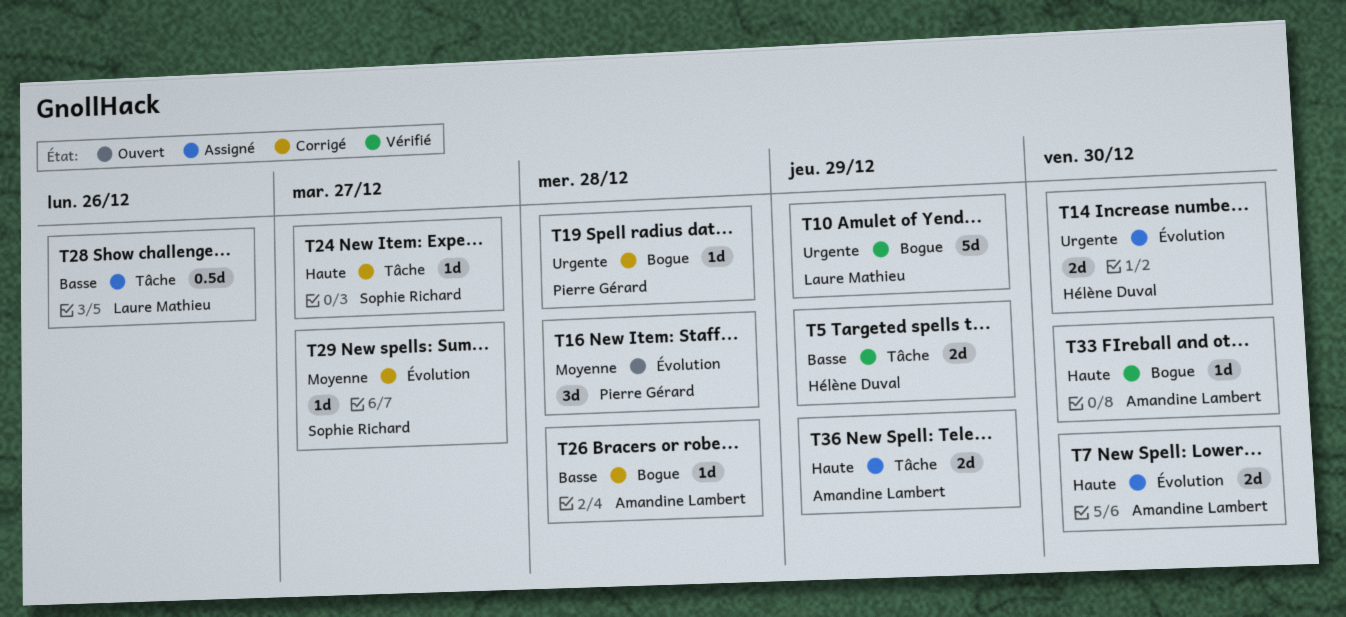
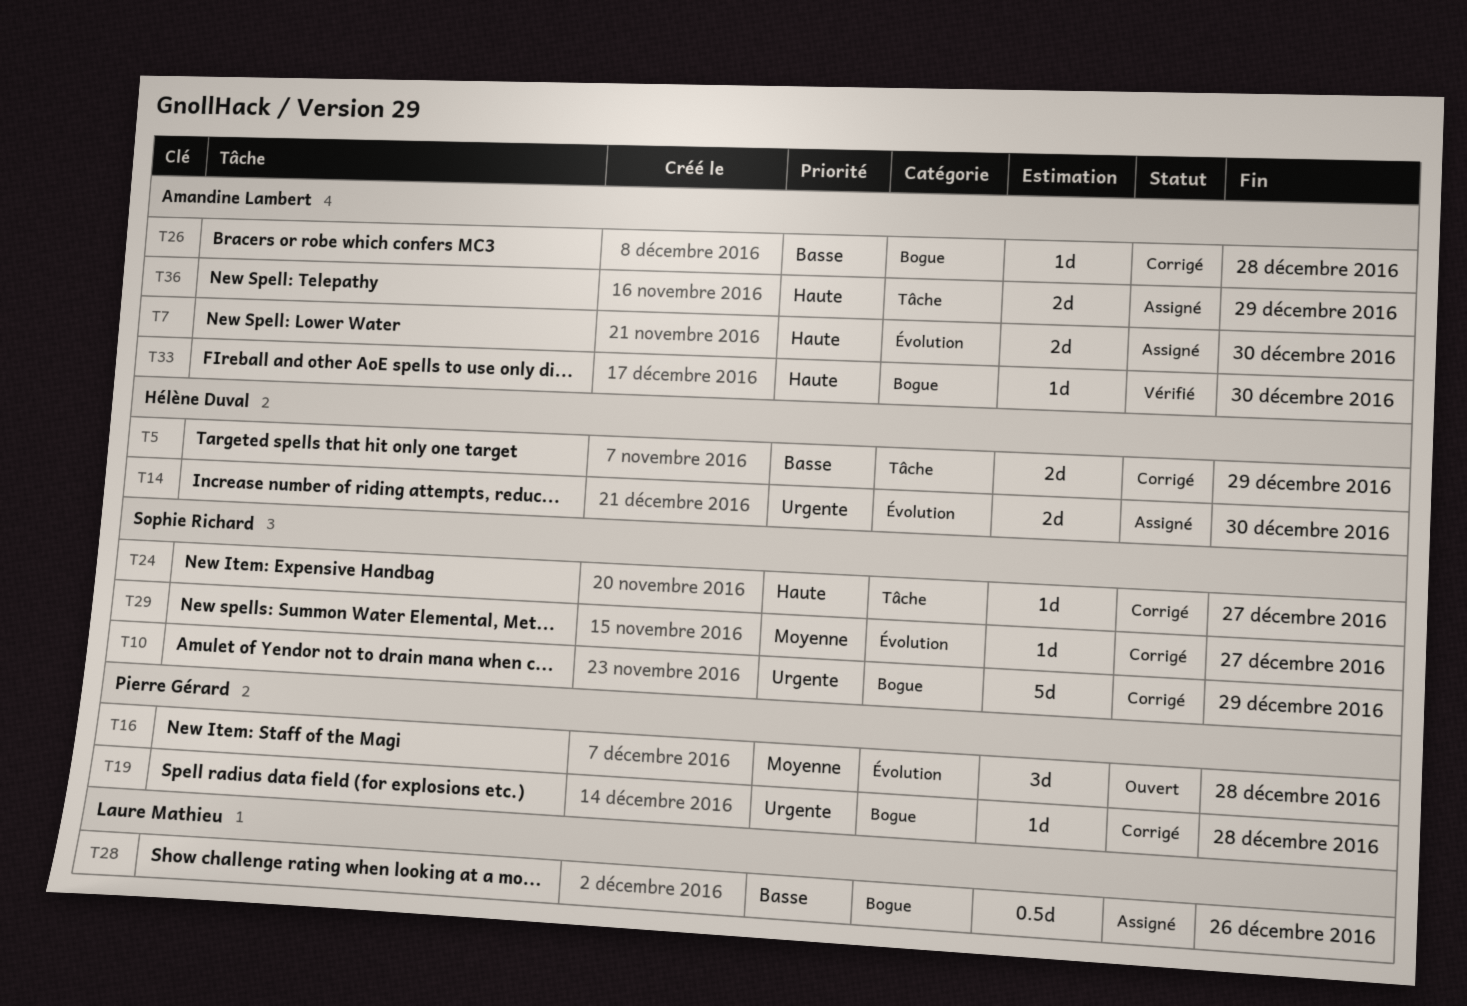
T5, status: Vérifié -> Corrigé
T10, status: Vérifié -> Corrigé
T10, owner: Laure Mathieu -> Sophie Richard
T28, label: Tâche -> Bogue

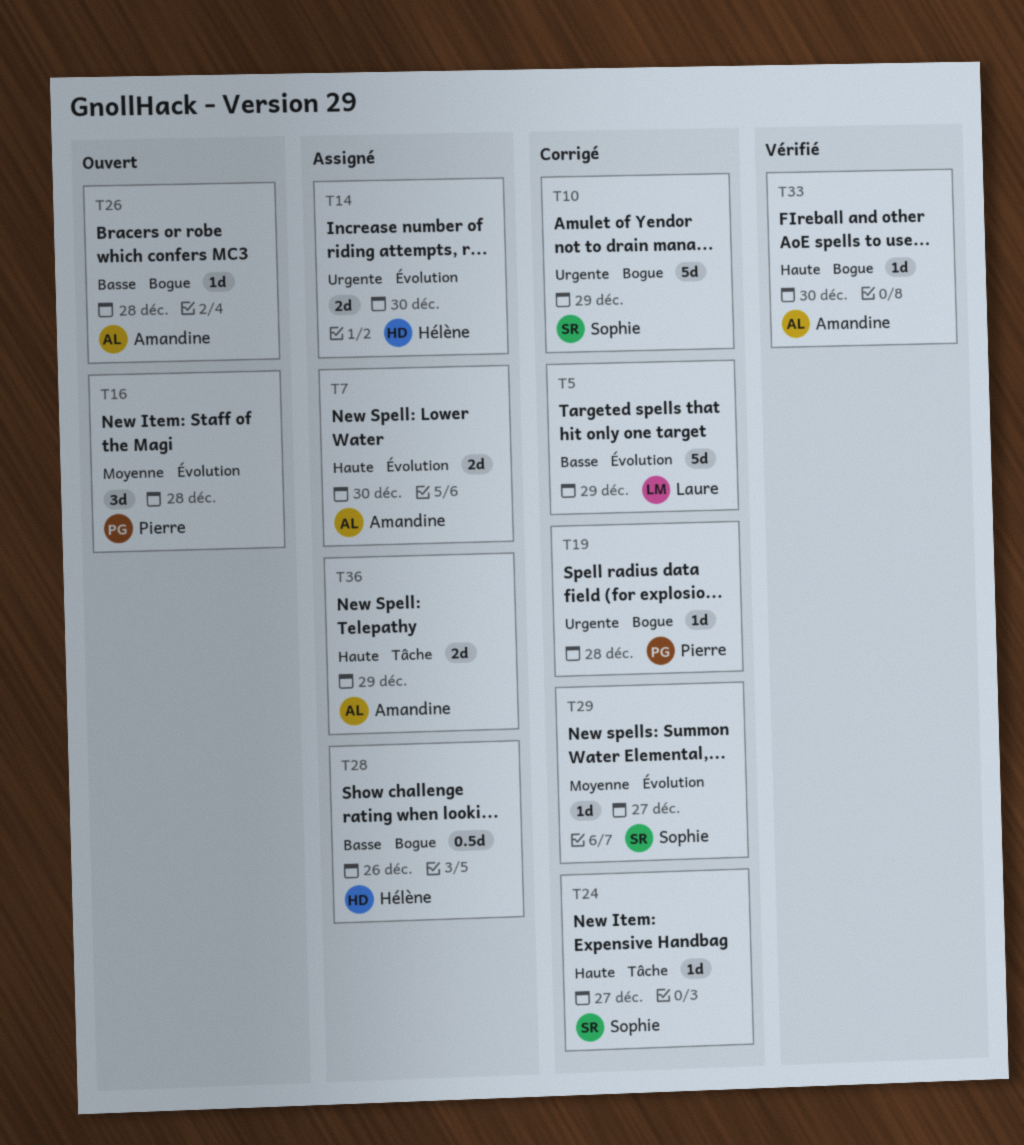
T5, owner: Hélène Duval -> Laure Mathieu
T5, label: Tâche -> Évolution
T5, estimate: 2d -> 5d
T26, status: Corrigé -> Ouvert
T28, owner: Laure Mathieu -> Hélène Duval

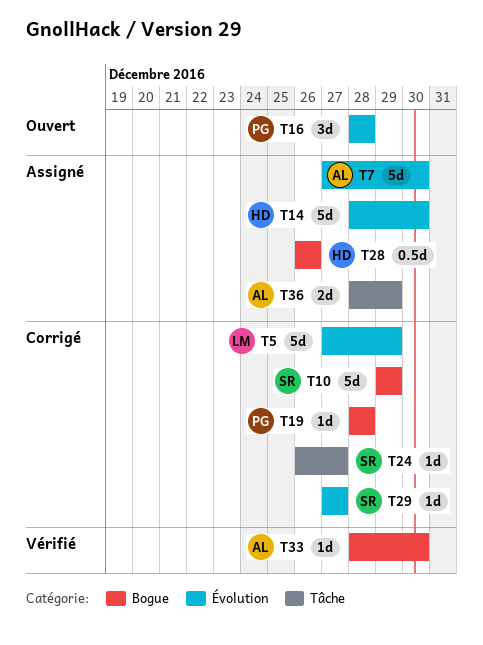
T7, estimate: 2d -> 5d
T14, estimate: 2d -> 5d
T26: present -> none

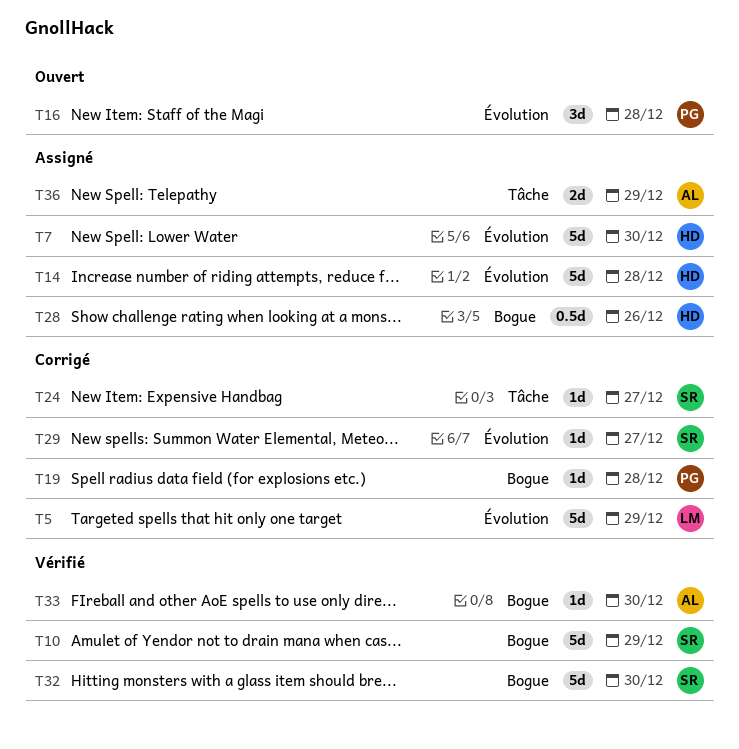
T7, owner: AL -> HD
T10, status: Corrigé -> Vérifié
T14, due: Dec 30 -> Dec 28
T32: none -> present

